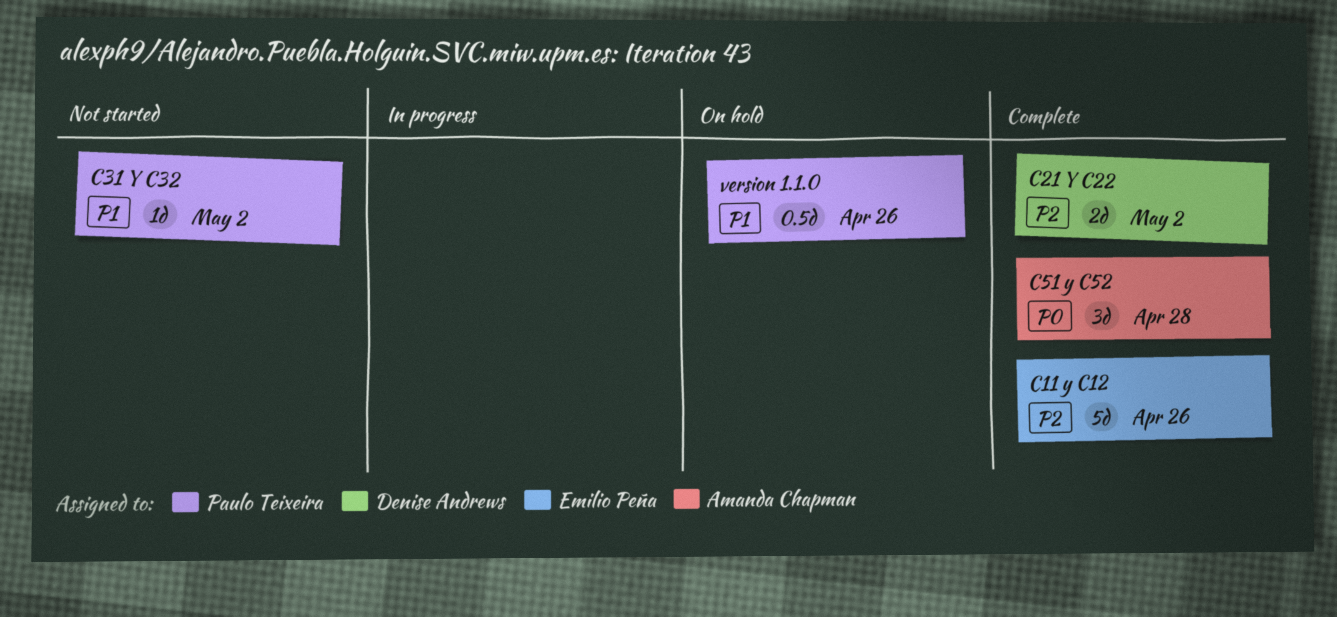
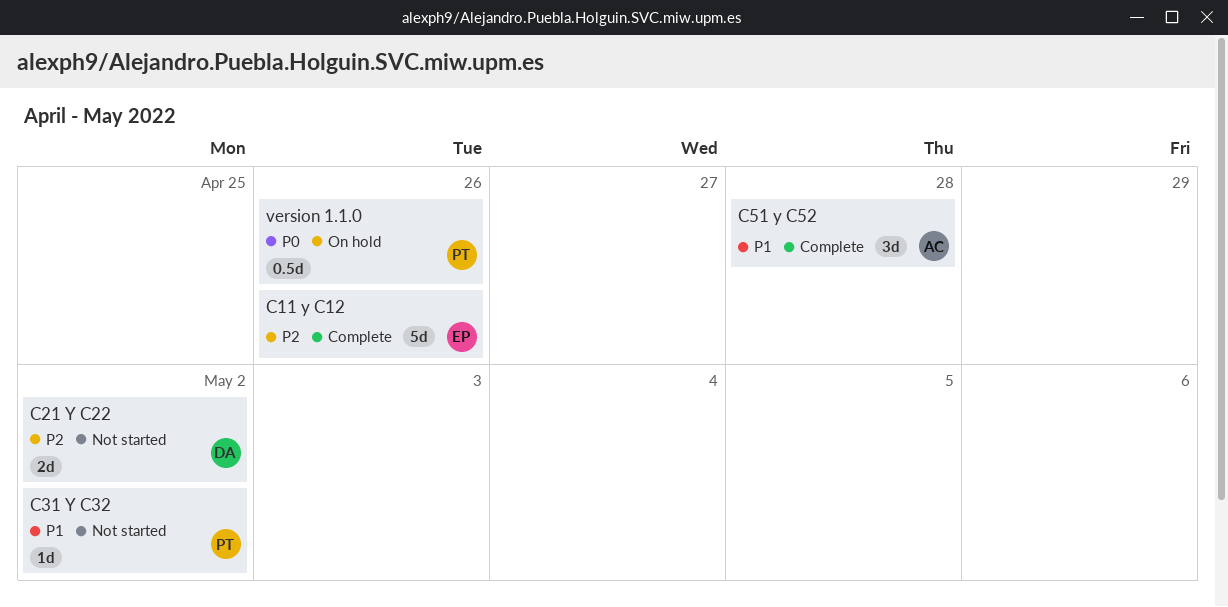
C21 Y C22, status: Complete -> Not started
C51 y C52, priority: P0 -> P1
version 1.1.0, priority: P1 -> P0

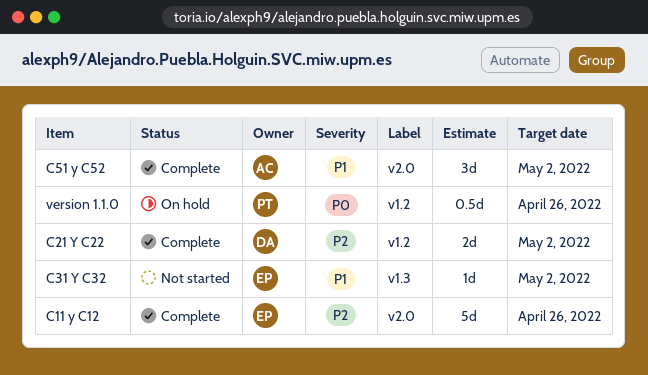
C21 Y C22, status: Not started -> Complete
C31 Y C32, owner: PT -> EP
C51 y C52, due: Apr 28 -> May 2

